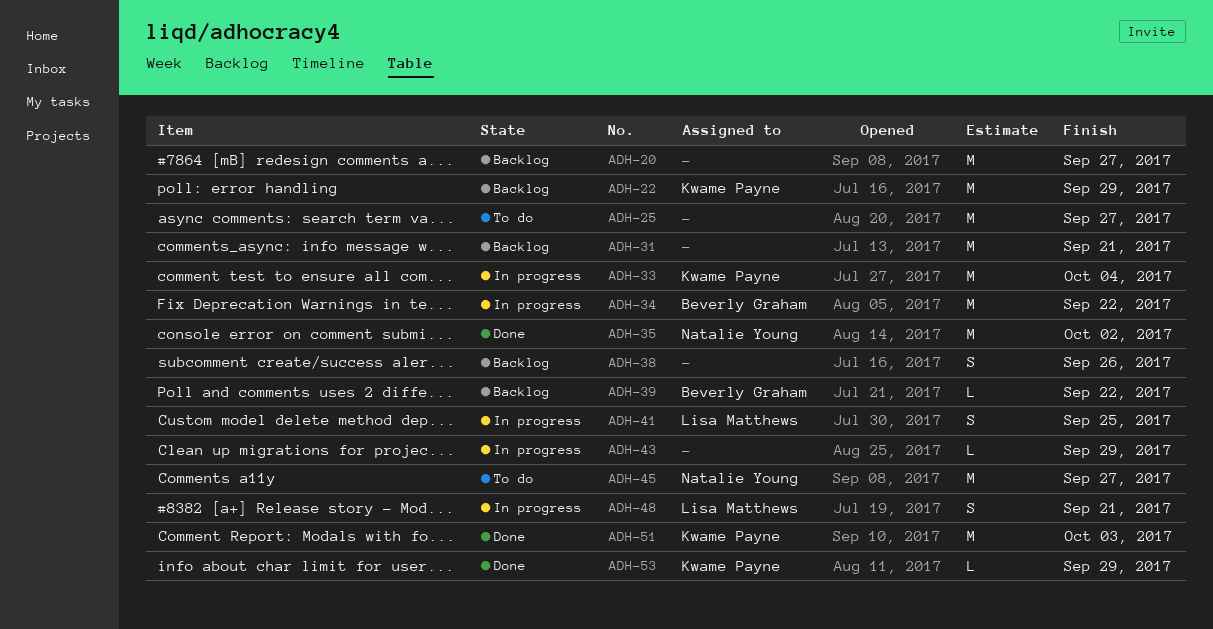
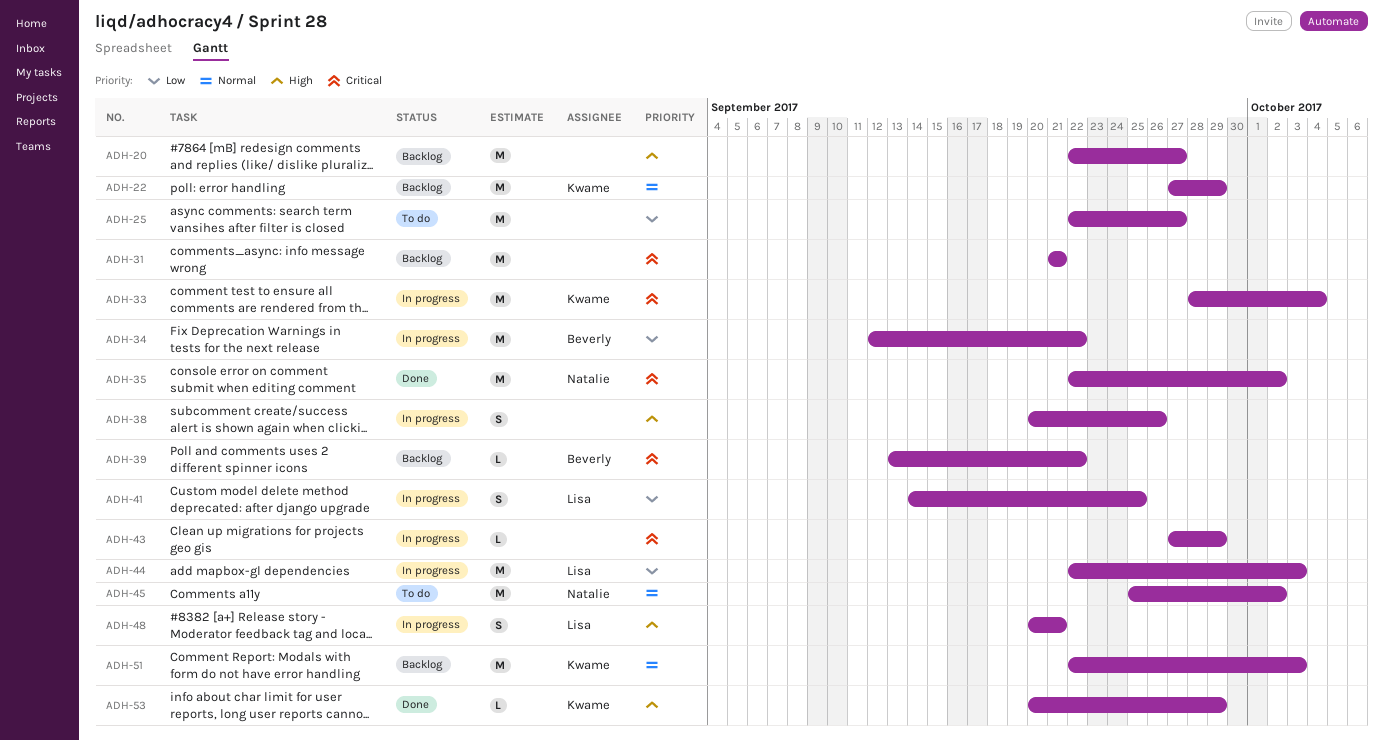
ADH-38, status: Backlog -> In progress
ADH-44: none -> present
ADH-45, due: Sep 27 -> Oct 2
ADH-51, status: Done -> Backlog

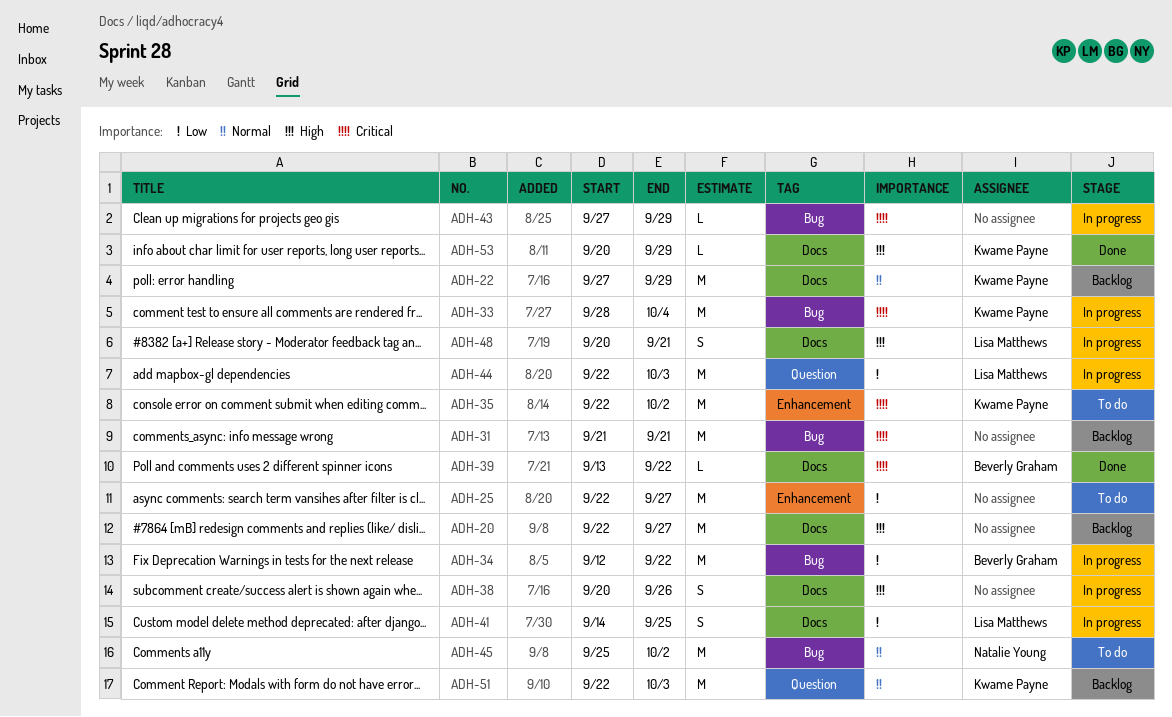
ADH-35, status: Done -> To do
ADH-35, owner: Natalie Young -> Kwame Payne
ADH-39, status: Backlog -> Done

